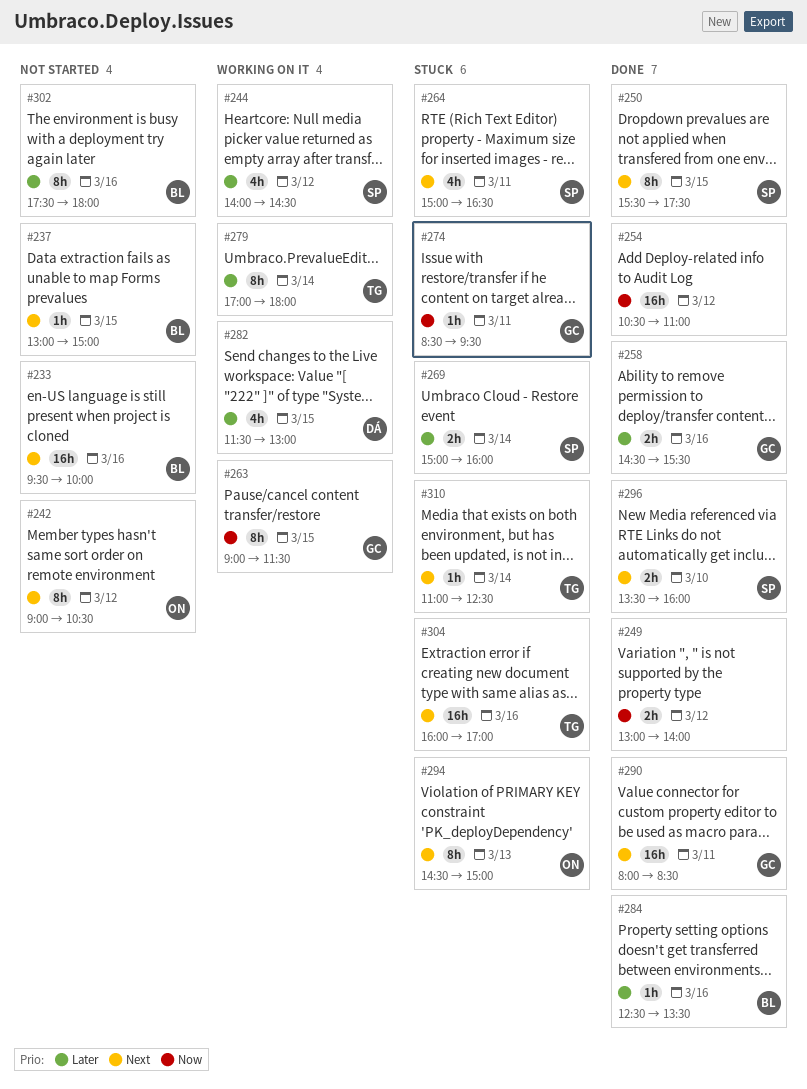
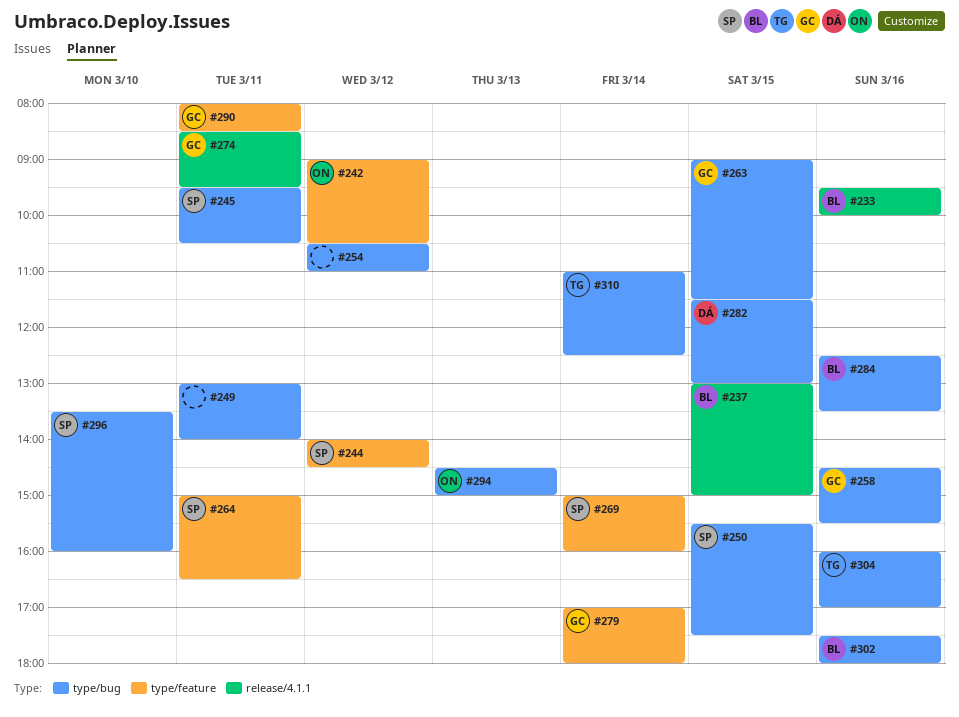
#245: none -> present
#249, day: Mar 12 -> Mar 11
#279, owner: TG -> GC

